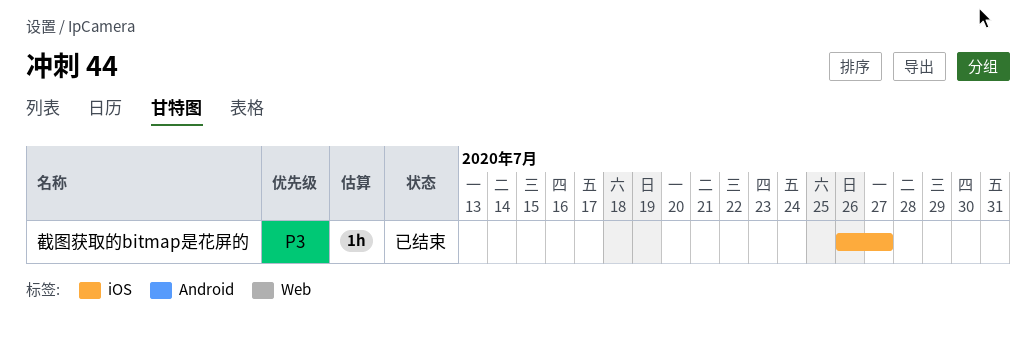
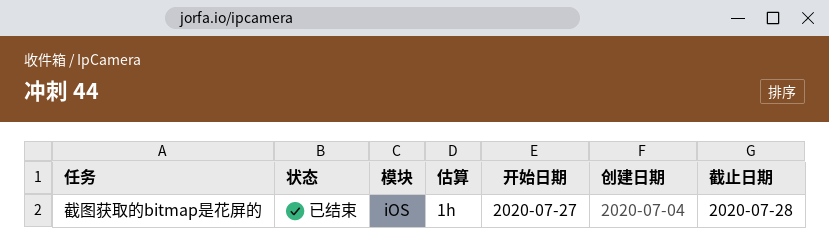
截图获取的bitmap是花屏的, start: Jul 26 -> Jul 27
截图获取的bitmap是花屏的, due: Jul 27 -> Jul 28

